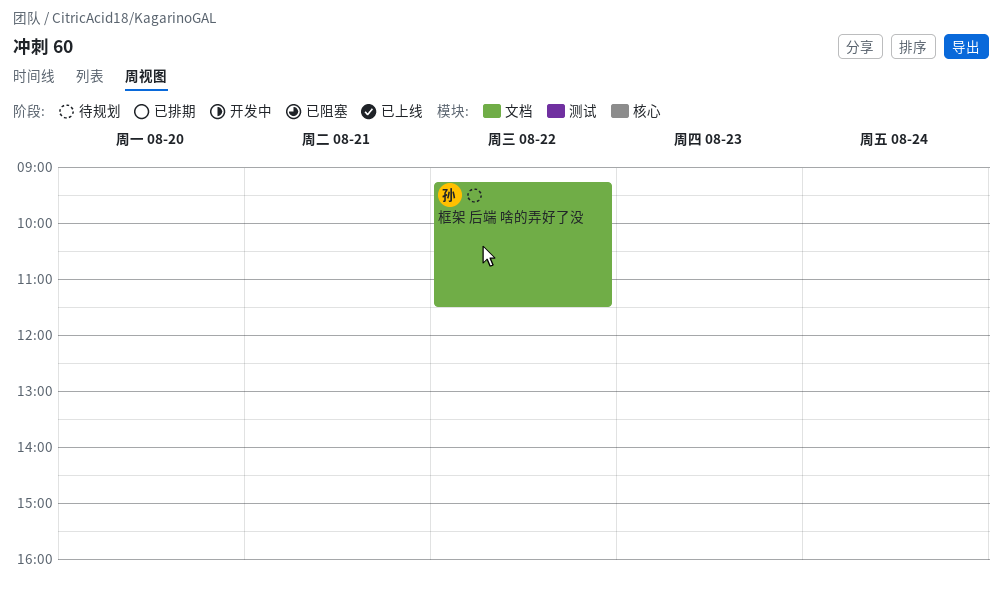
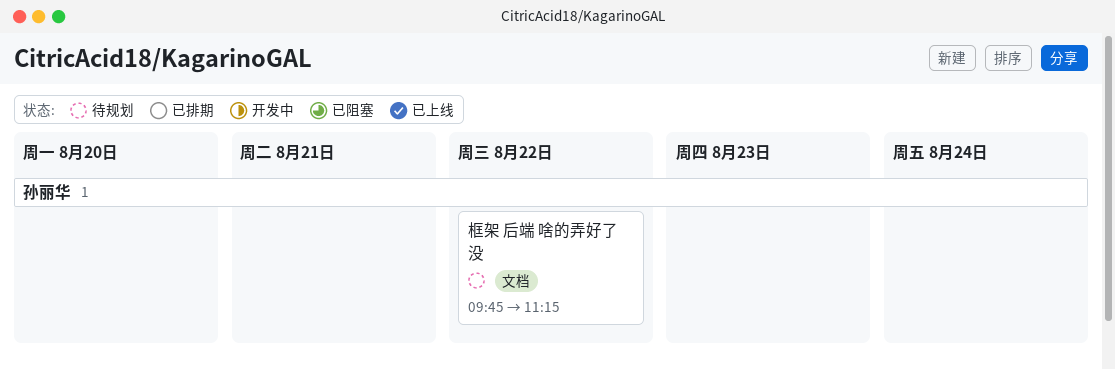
框架 后端 啥的弄好了没, begins: 09:15 -> 09:45
框架 后端 啥的弄好了没, ends: 11:30 -> 11:15

